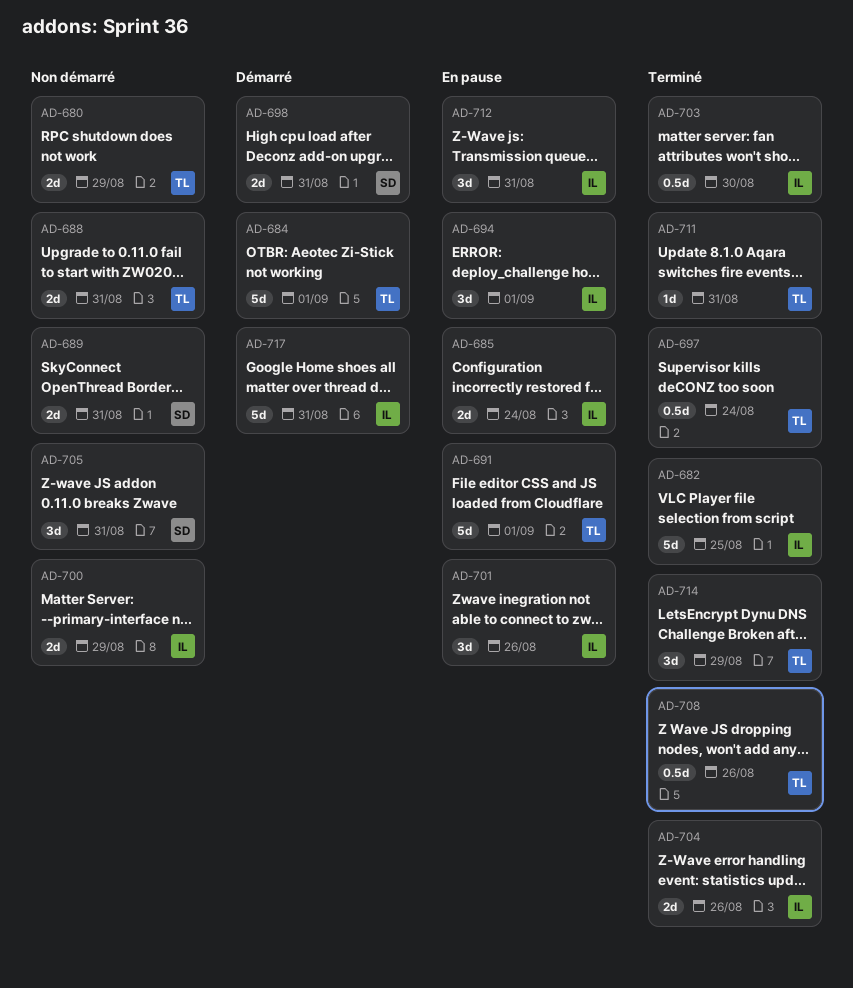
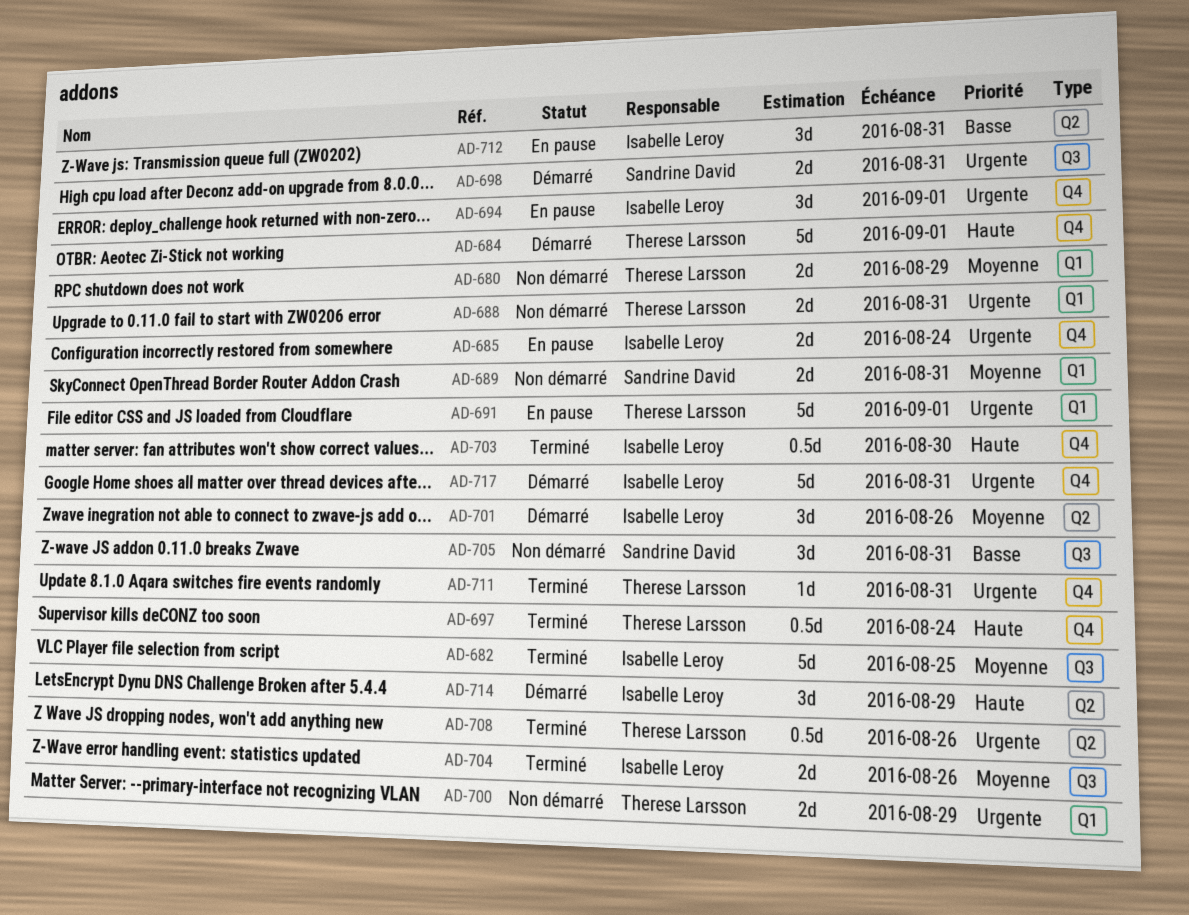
AD-700, owner: Isabelle Leroy -> Therese Larsson
AD-701, status: En pause -> Démarré
AD-714, status: Terminé -> Démarré
AD-714, owner: Therese Larsson -> Isabelle Leroy

